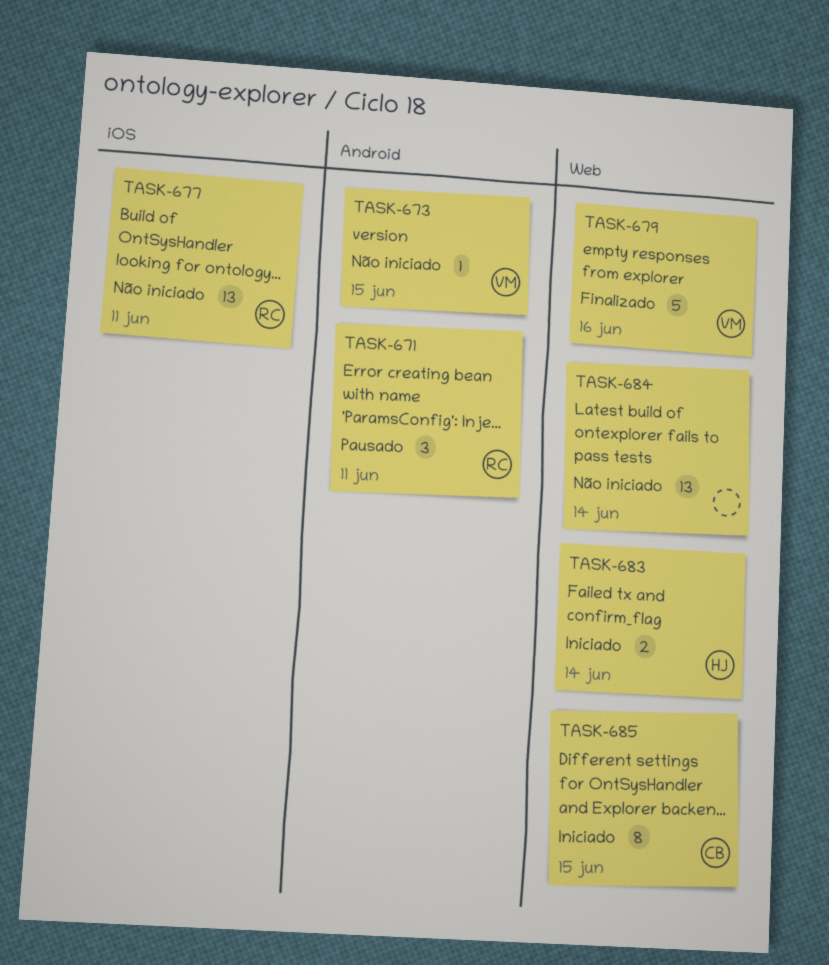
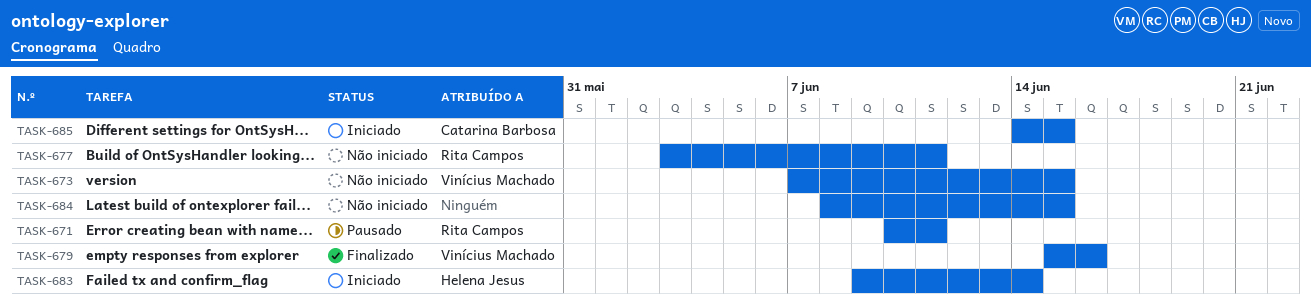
TASK-684, due: Jun 14 -> Jun 15

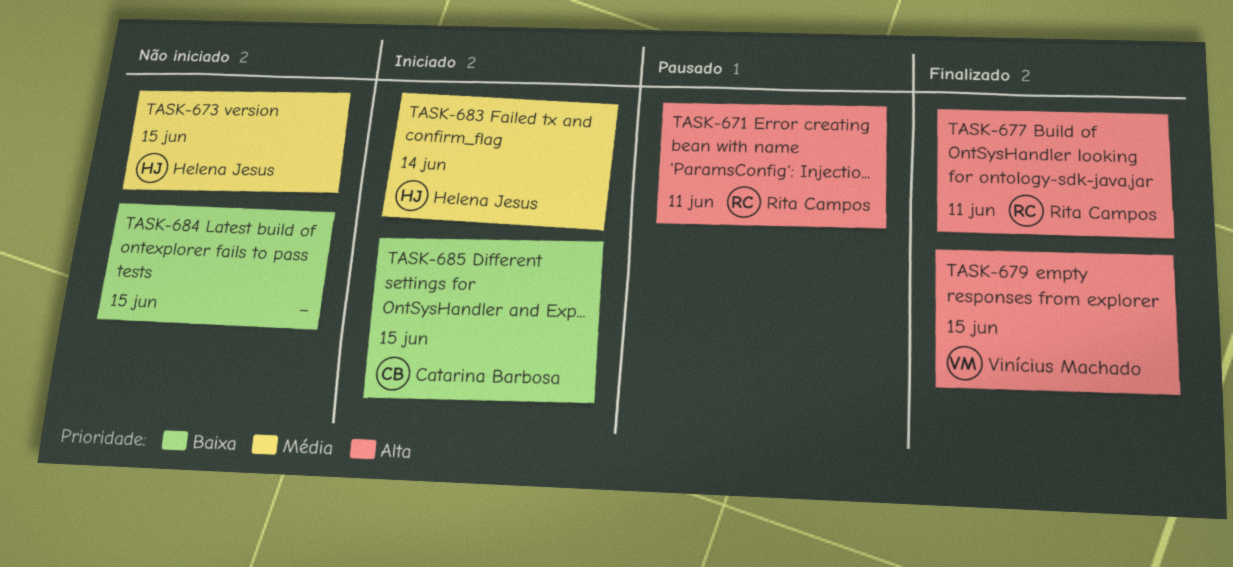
TASK-673, owner: Vinícius Machado -> Helena Jesus
TASK-677, status: Não iniciado -> Finalizado
TASK-679, due: Jun 16 -> Jun 15

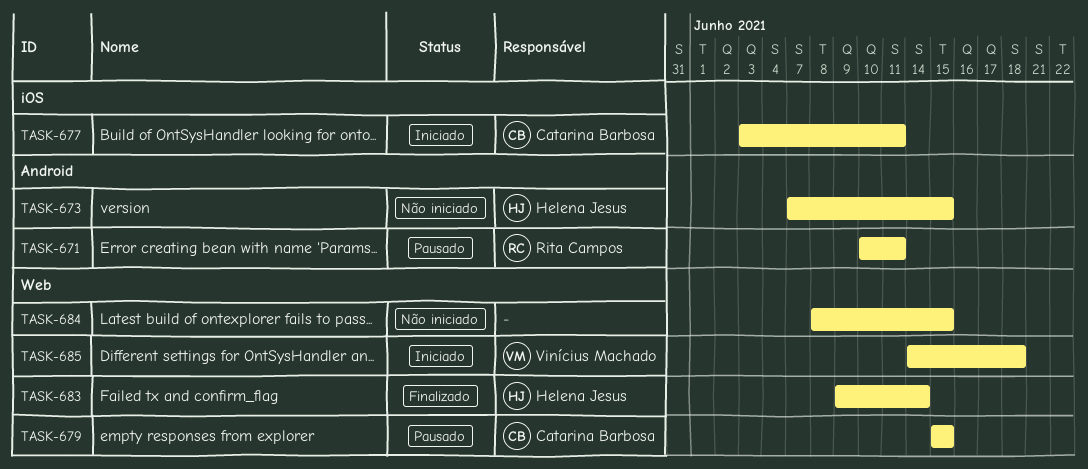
TASK-677, status: Finalizado -> Iniciado
TASK-677, owner: Rita Campos -> Catarina Barbosa
TASK-679, status: Finalizado -> Pausado
TASK-679, owner: Vinícius Machado -> Catarina Barbosa
TASK-683, status: Iniciado -> Finalizado
TASK-685, owner: Catarina Barbosa -> Vinícius Machado
TASK-685, due: Jun 15 -> Jun 18

